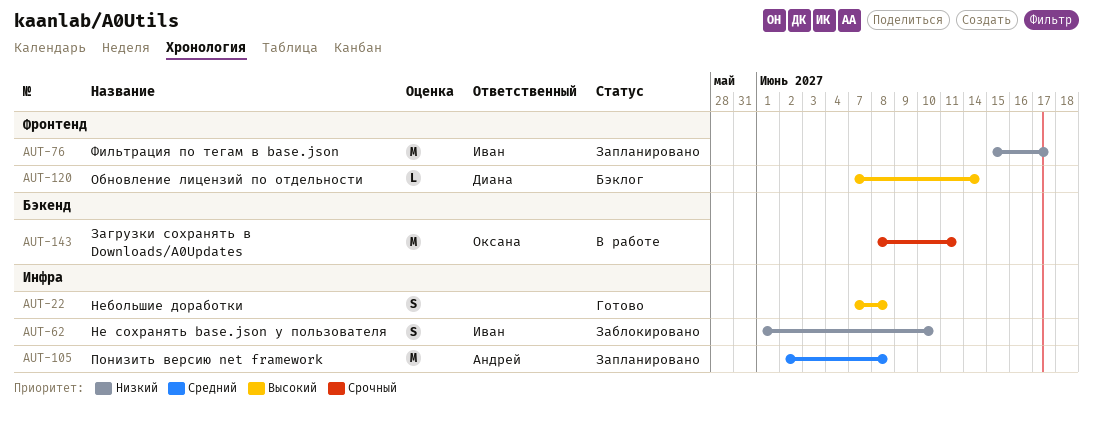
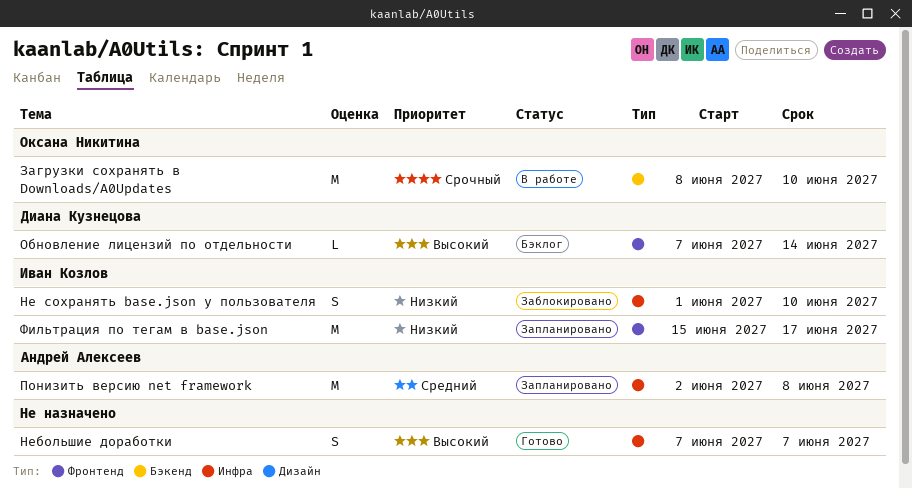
Загрузки сохранять в Downloads/A0Updates, due: Jun 11 -> Jun 10
Небольшие доработки, due: Jun 8 -> Jun 7

